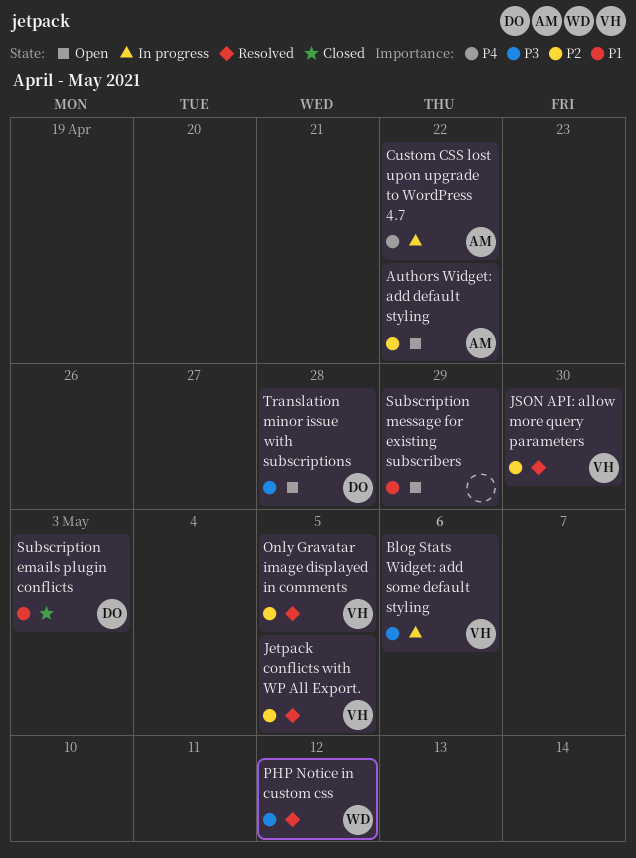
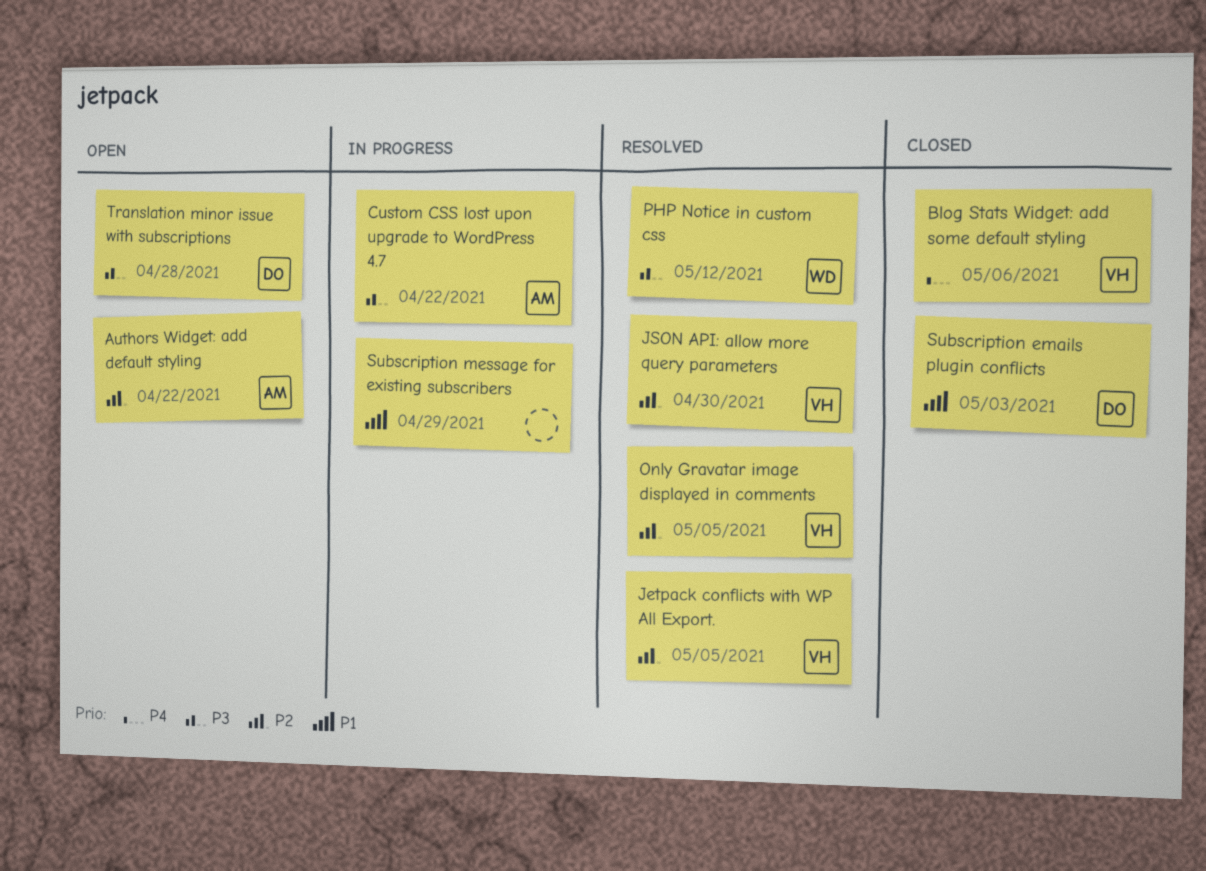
Blog Stats Widget: add some default styling, status: In progress -> Closed
Blog Stats Widget: add some default styling, priority: P3 -> P4
Custom CSS lost upon upgrade to WordPress 4.7, priority: P4 -> P3
Subscription message for existing subscribers, status: Open -> In progress

